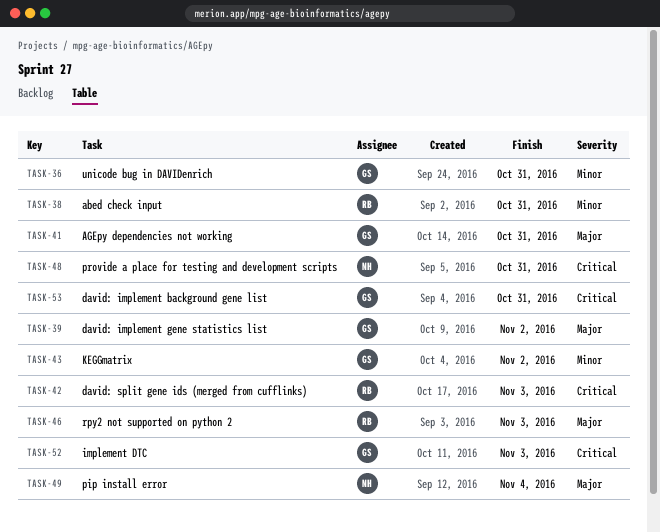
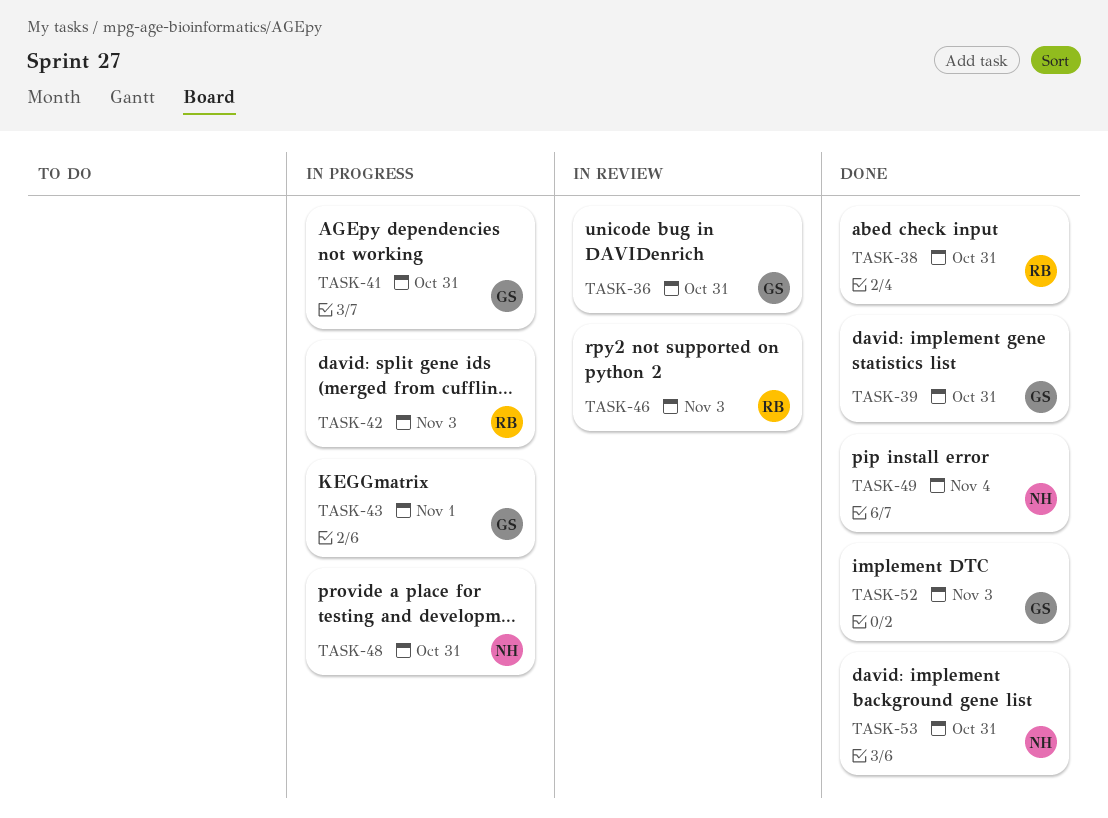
TASK-39, due: Nov 2 -> Oct 31
TASK-43, due: Nov 2 -> Nov 1
TASK-53, owner: GS -> NH

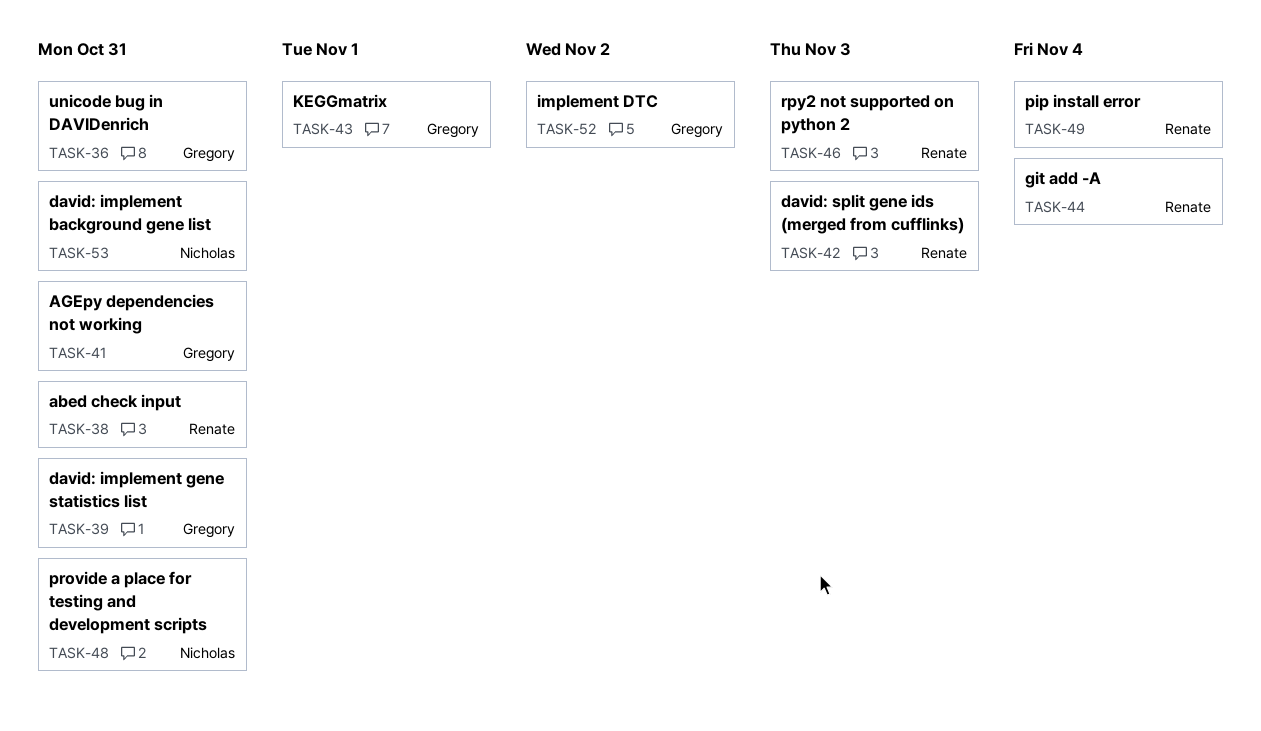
TASK-44: none -> present
TASK-49, owner: Nicholas -> Renate
TASK-52, due: Nov 3 -> Nov 2

